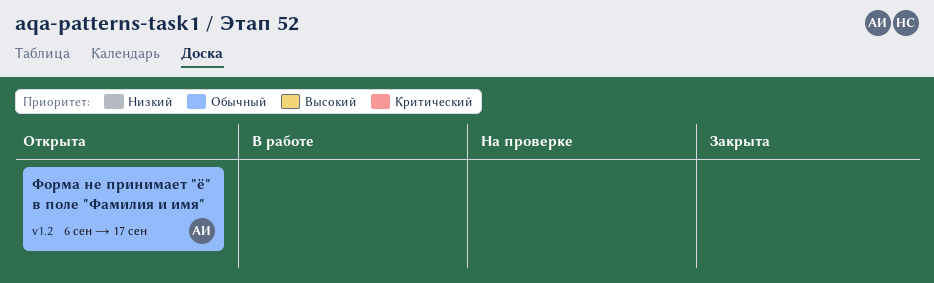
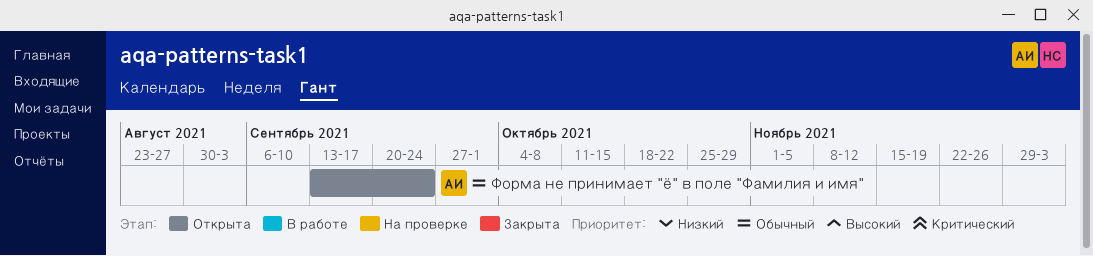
Форма не принимает "ё" в поле "Фамилия и имя", start: Sep 6 -> Sep 13
Форма не принимает "ё" в поле "Фамилия и имя", due: Sep 17 -> Sep 24

